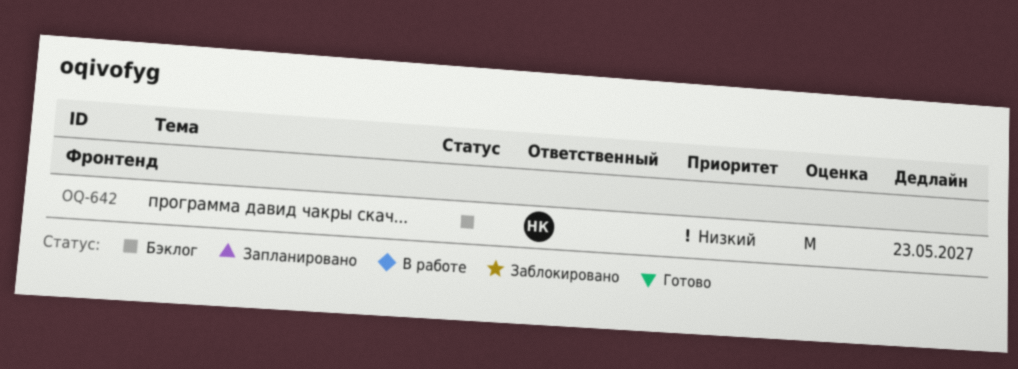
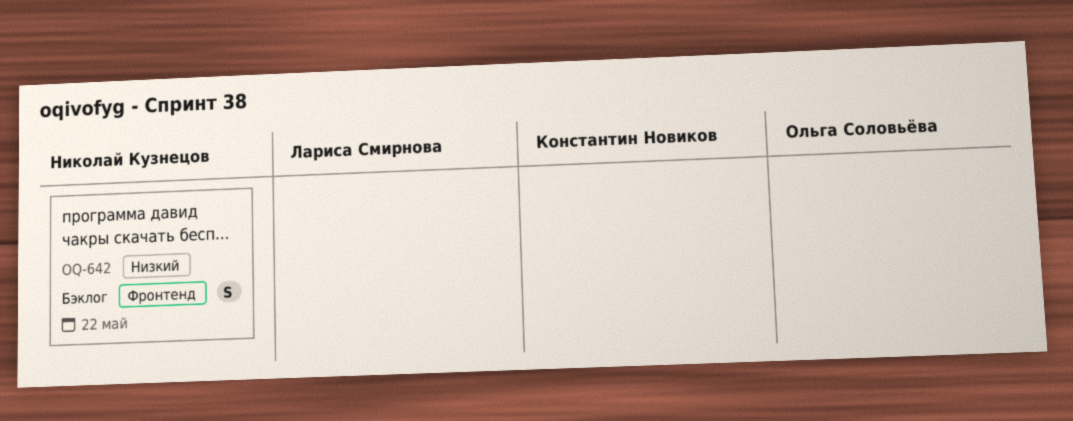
OQ-642, estimate: M -> S
OQ-642, due: May 23 -> May 22

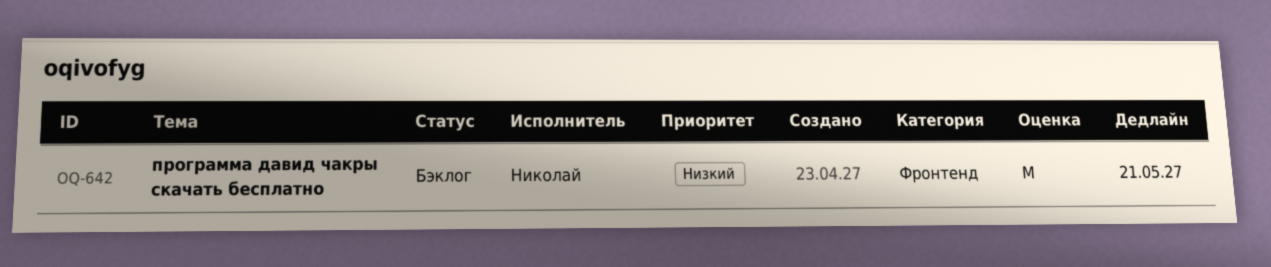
OQ-642, estimate: S -> M
OQ-642, due: May 22 -> May 21

